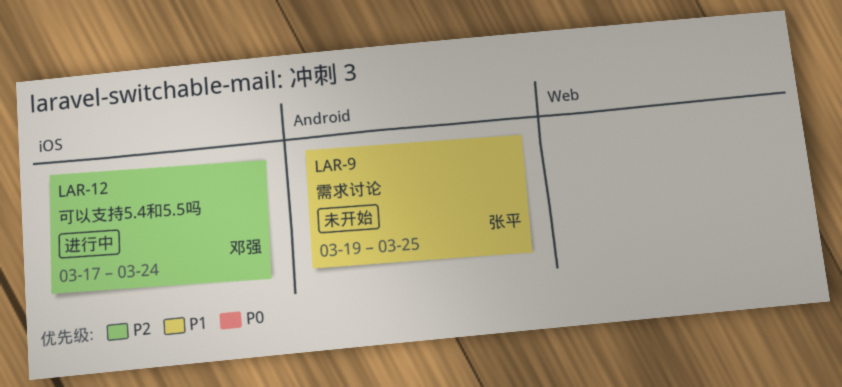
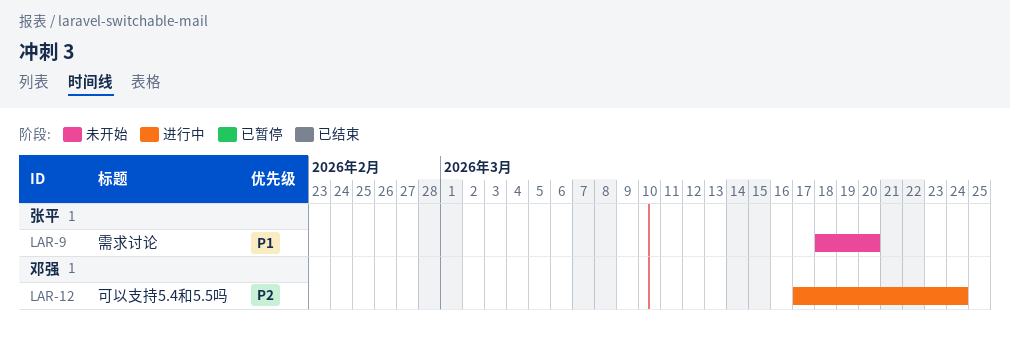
LAR-9, start: Mar 19 -> Mar 18
LAR-9, due: Mar 25 -> Mar 20

